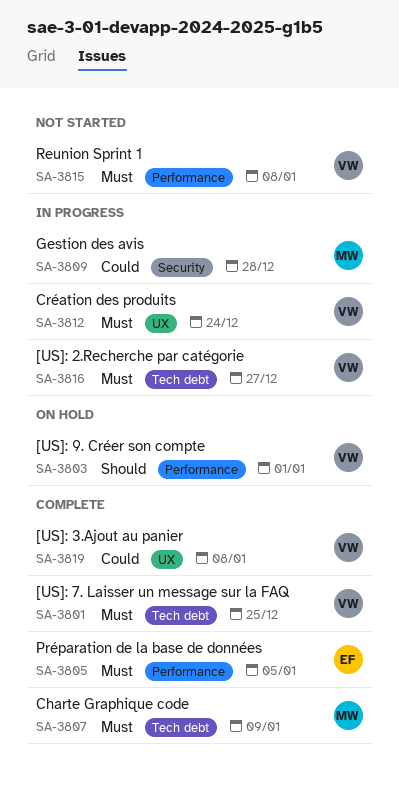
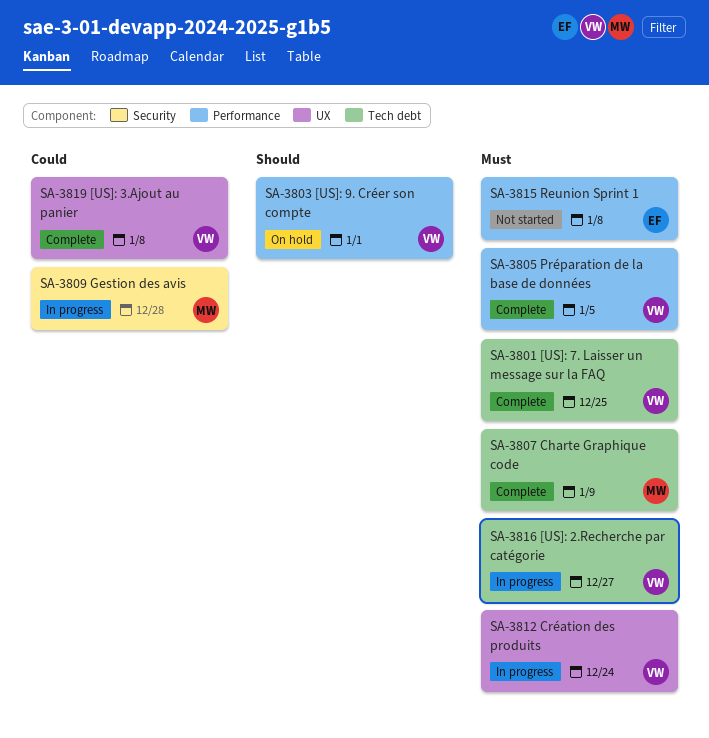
SA-3805, owner: EF -> VW
SA-3815, owner: VW -> EF

